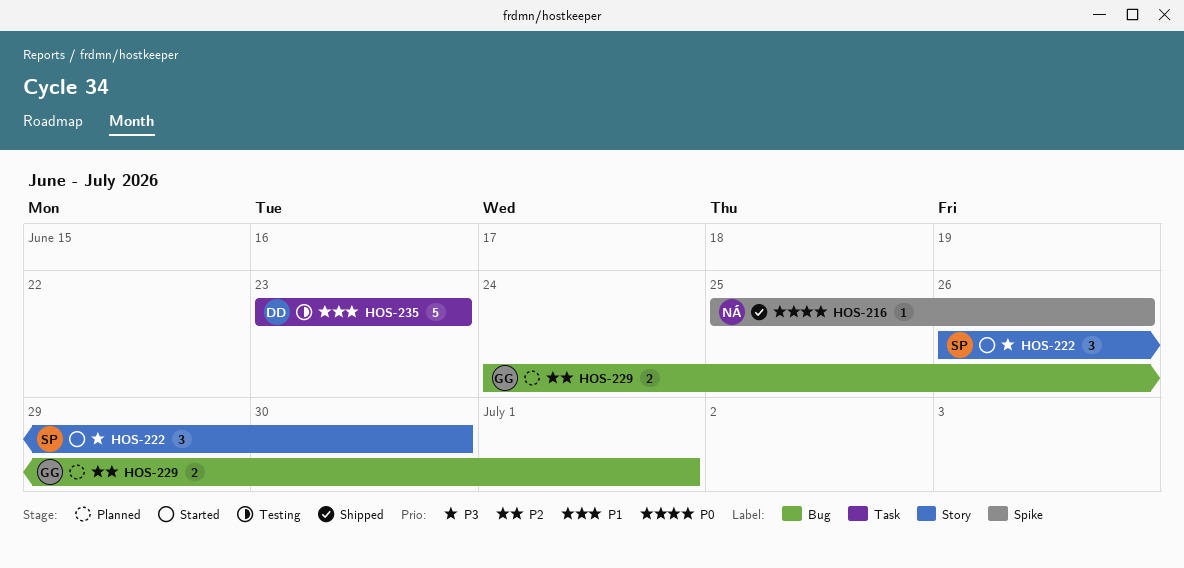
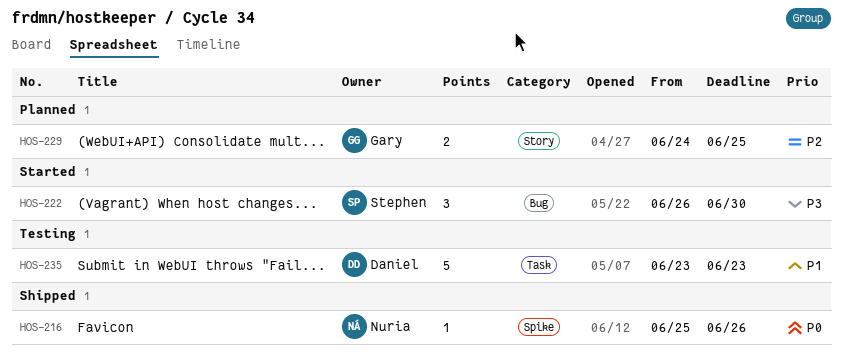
HOS-222, label: Story -> Bug
HOS-229, label: Bug -> Story
HOS-229, due: Jul 1 -> Jun 25

